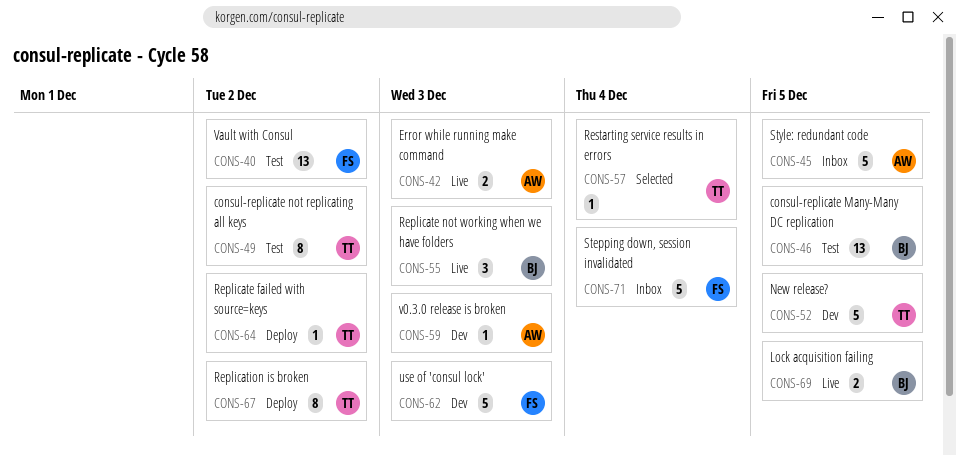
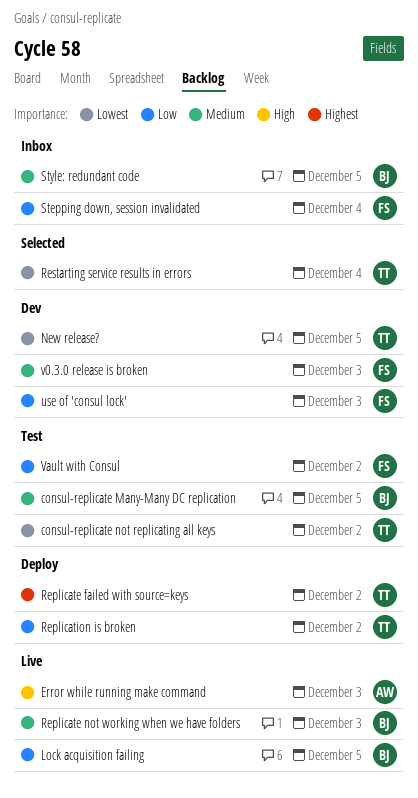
Style: redundant code, owner: AW -> BJ
v0.3.0 release is broken, owner: AW -> FS

